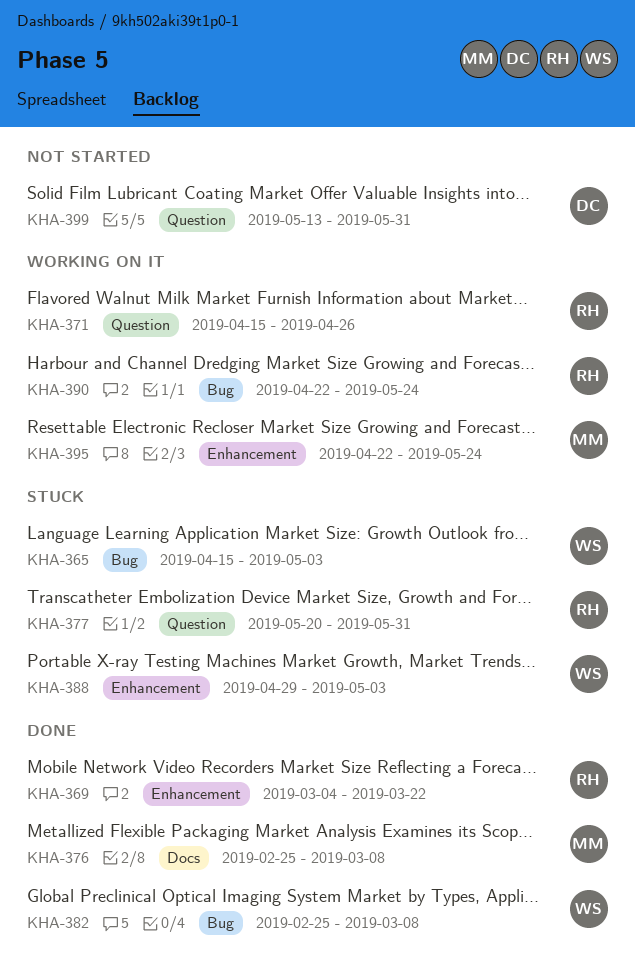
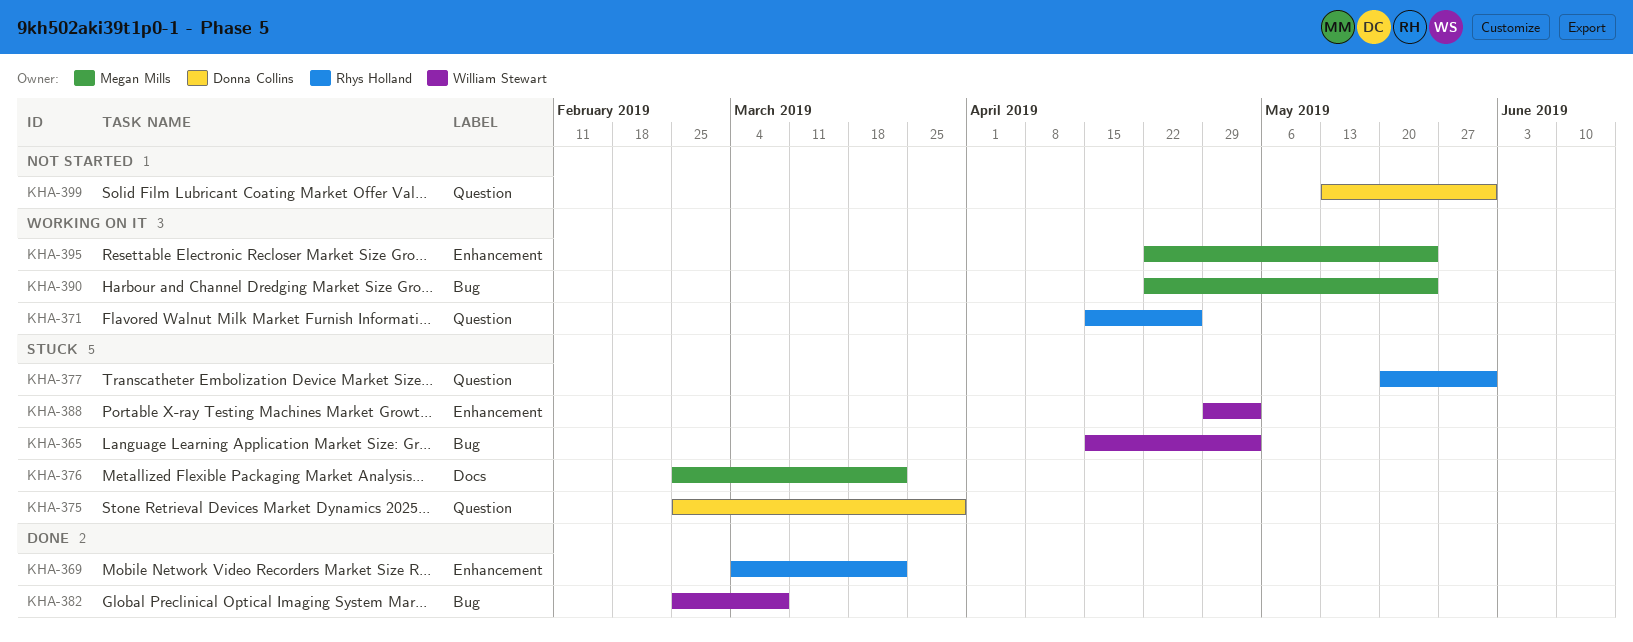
KHA-375: none -> present
KHA-376, status: Done -> Stuck
KHA-376, due: Mar 8 -> Mar 22
KHA-390, owner: Rhys Holland -> Megan Mills

